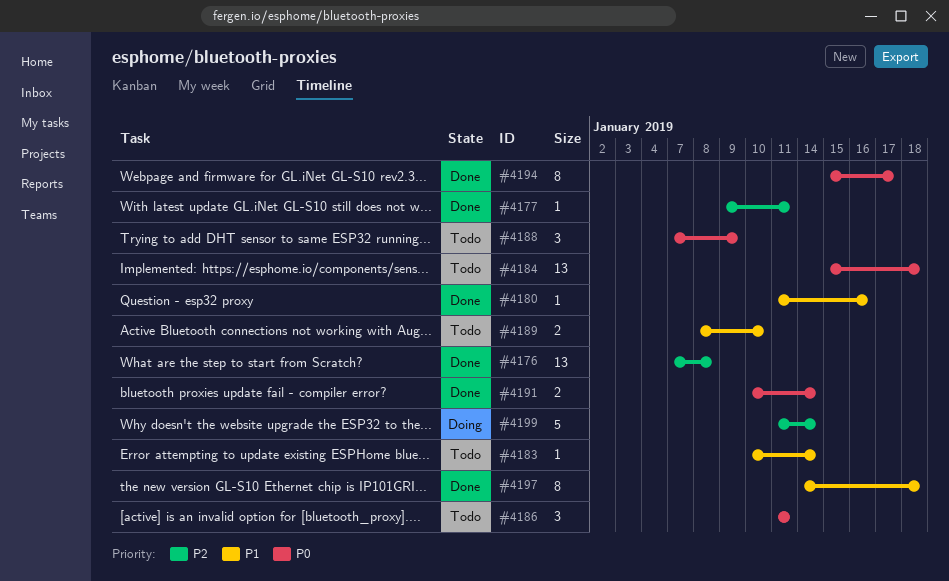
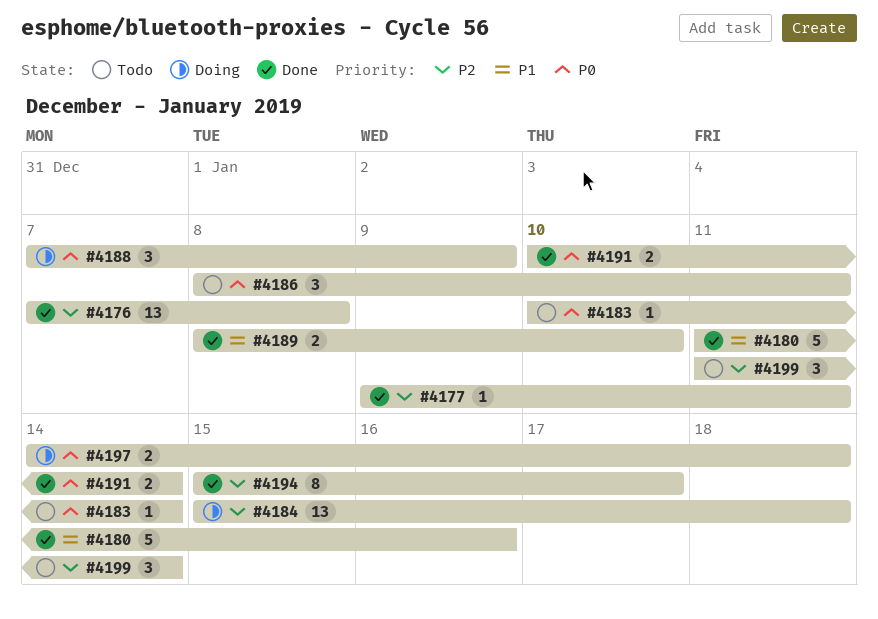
#4180, estimate: 1 -> 5
#4183, priority: P1 -> P0
#4184, status: Todo -> Doing
#4184, priority: P0 -> P2
#4186, start: Jan 11 -> Jan 8
#4188, status: Todo -> Doing
#4189, status: Todo -> Done
#4194, priority: P0 -> P2
#4197, status: Done -> Doing
#4197, priority: P1 -> P0
#4197, estimate: 8 -> 2
#4199, status: Doing -> Todo
#4199, estimate: 5 -> 3

